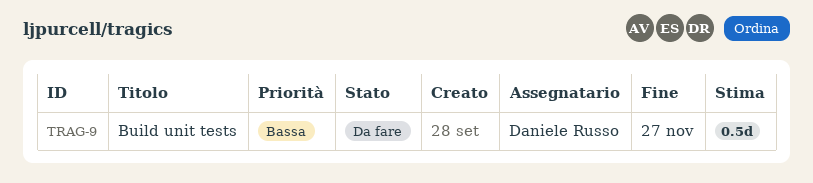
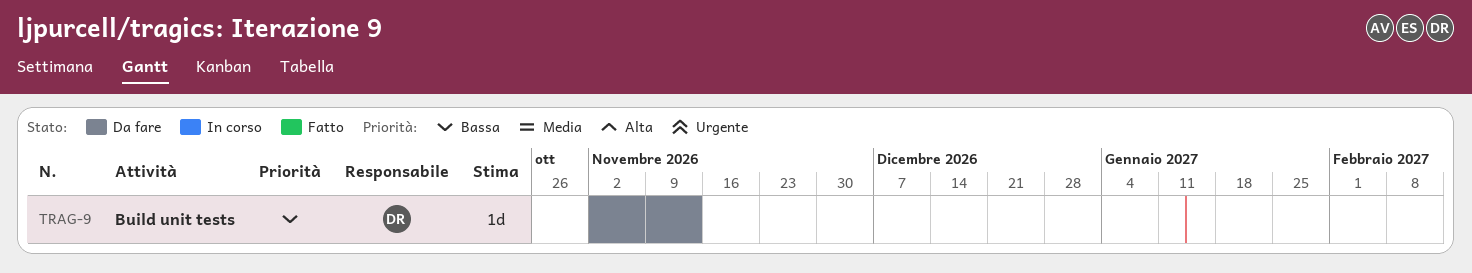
TRAG-9, estimate: 0.5d -> 1d
TRAG-9, due: Nov 27 -> Nov 13

